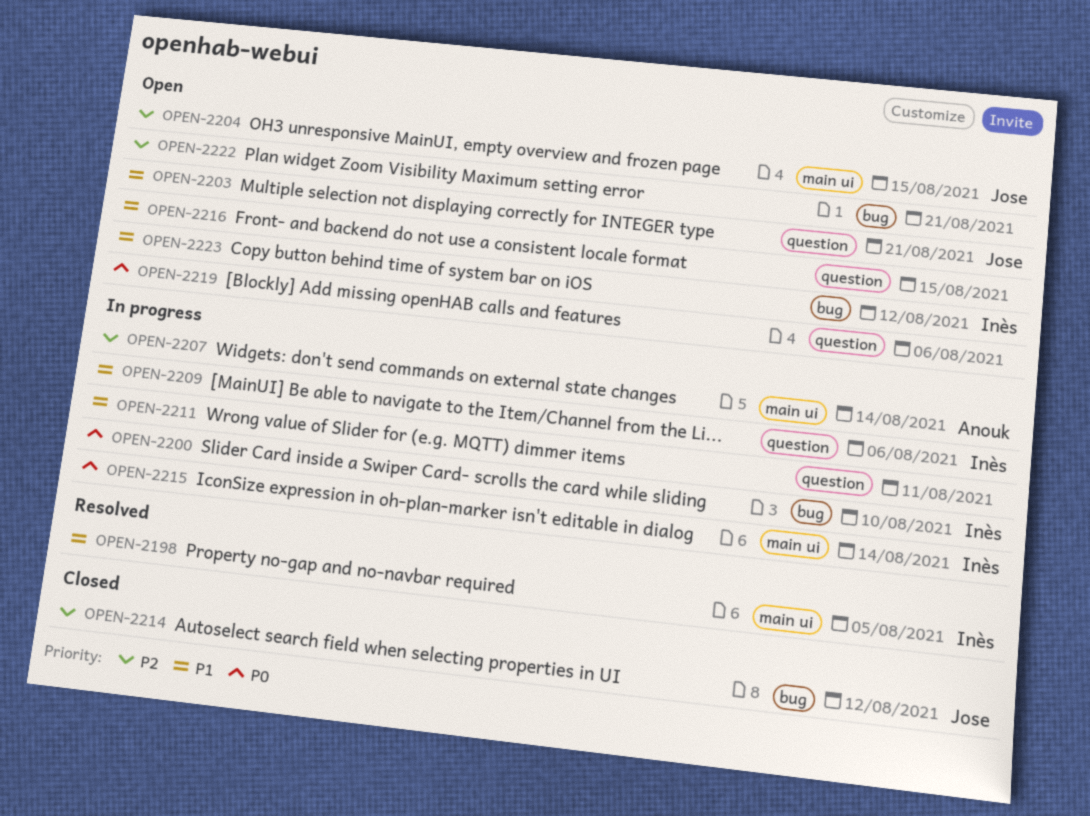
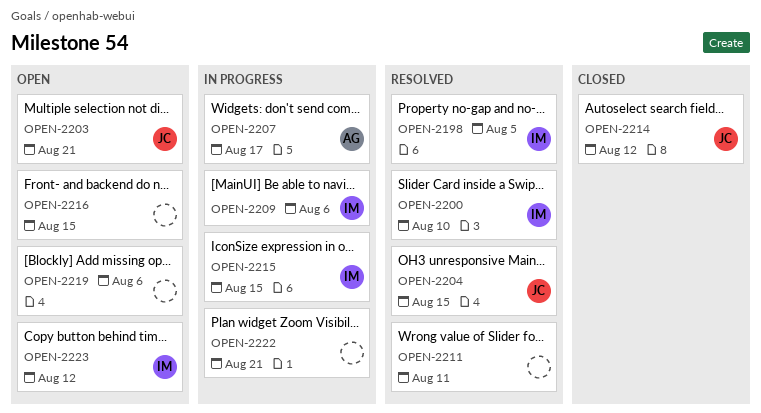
OPEN-2200, status: In progress -> Resolved
OPEN-2204, status: Open -> Resolved
OPEN-2207, due: Aug 14 -> Aug 17
OPEN-2211, status: In progress -> Resolved
OPEN-2215, due: Aug 14 -> Aug 15
OPEN-2222, status: Open -> In progress

